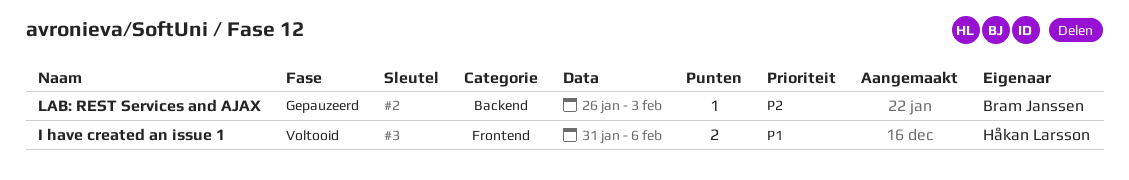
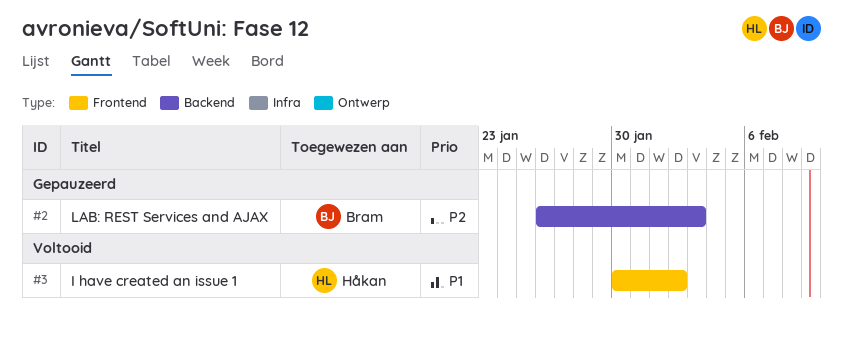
#3, start: Jan 31 -> Jan 30
#3, due: Feb 6 -> Feb 2

